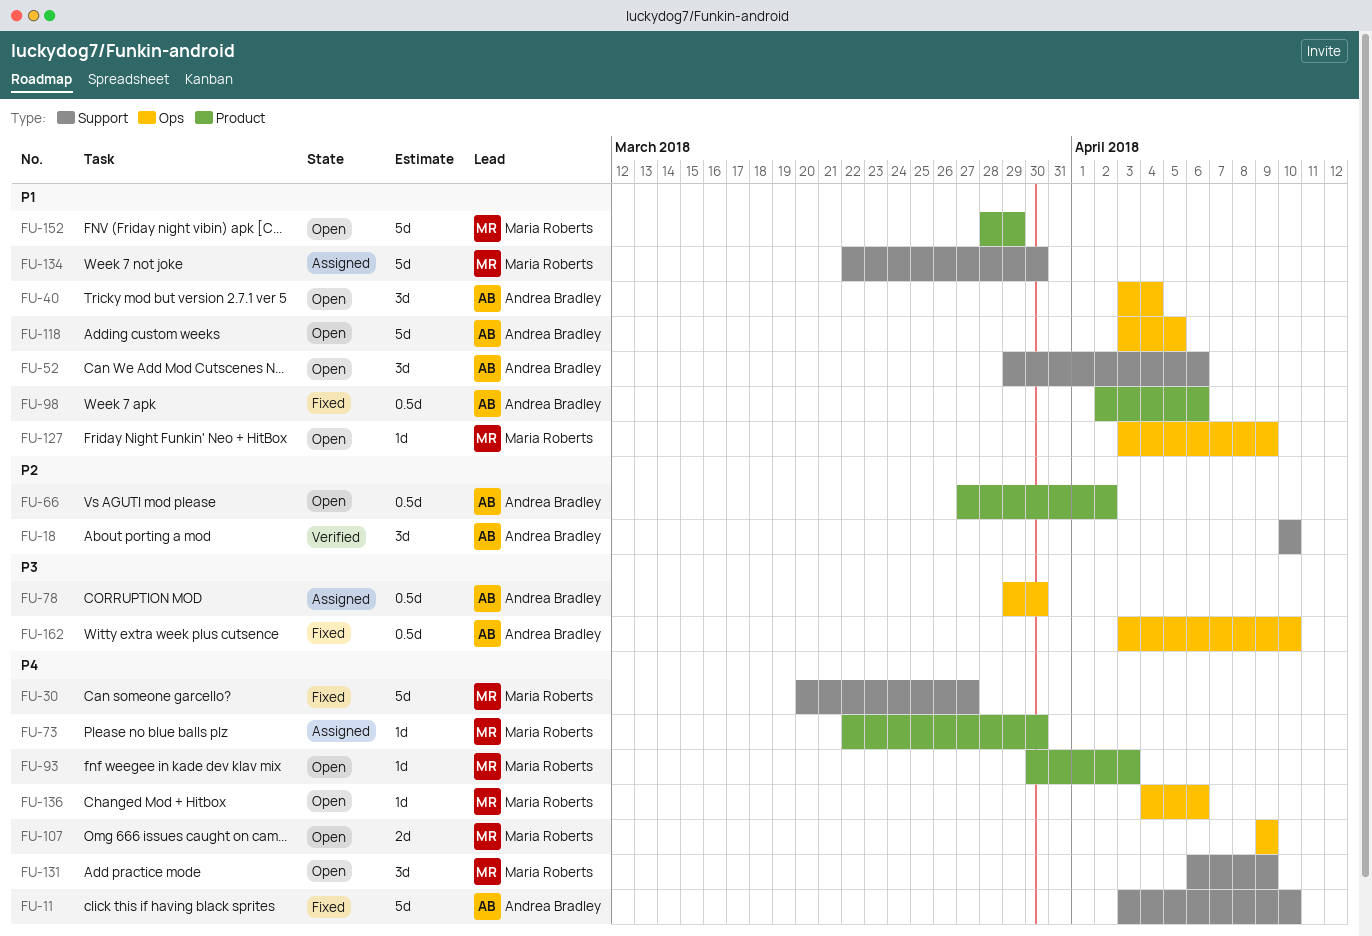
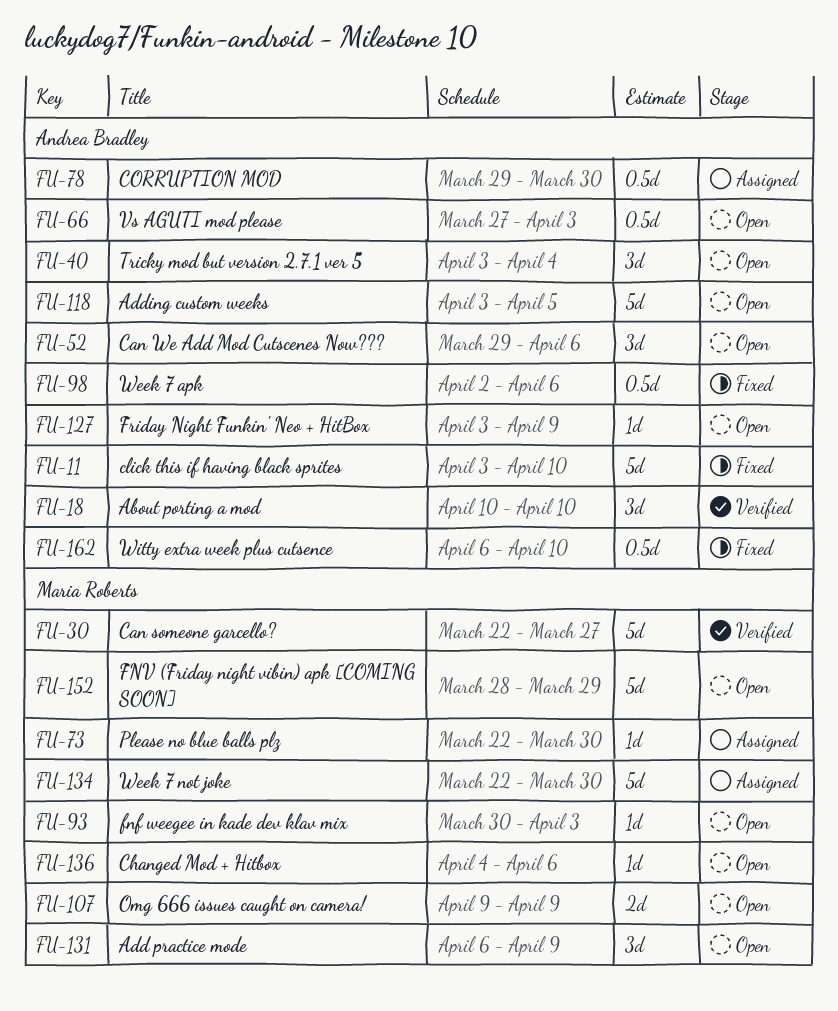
FU-30, status: Fixed -> Verified
FU-30, start: Mar 20 -> Mar 22
FU-66, due: Apr 2 -> Apr 3
FU-127, owner: Maria Roberts -> Andrea Bradley
FU-162, start: Apr 3 -> Apr 6

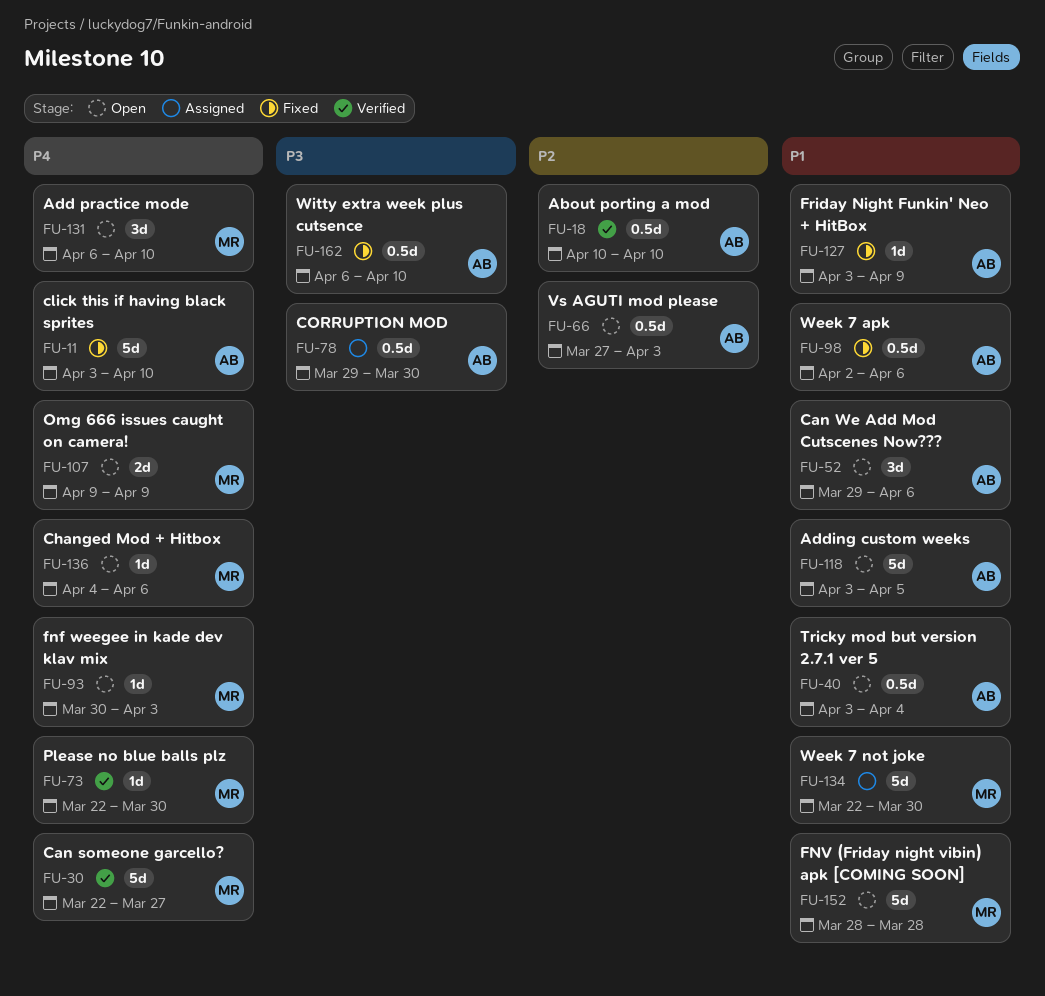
FU-18, estimate: 3d -> 0.5d
FU-40, estimate: 3d -> 0.5d
FU-73, status: Assigned -> Verified
FU-127, status: Open -> Fixed
FU-131, due: Apr 9 -> Apr 10
FU-152, due: Mar 29 -> Mar 28

